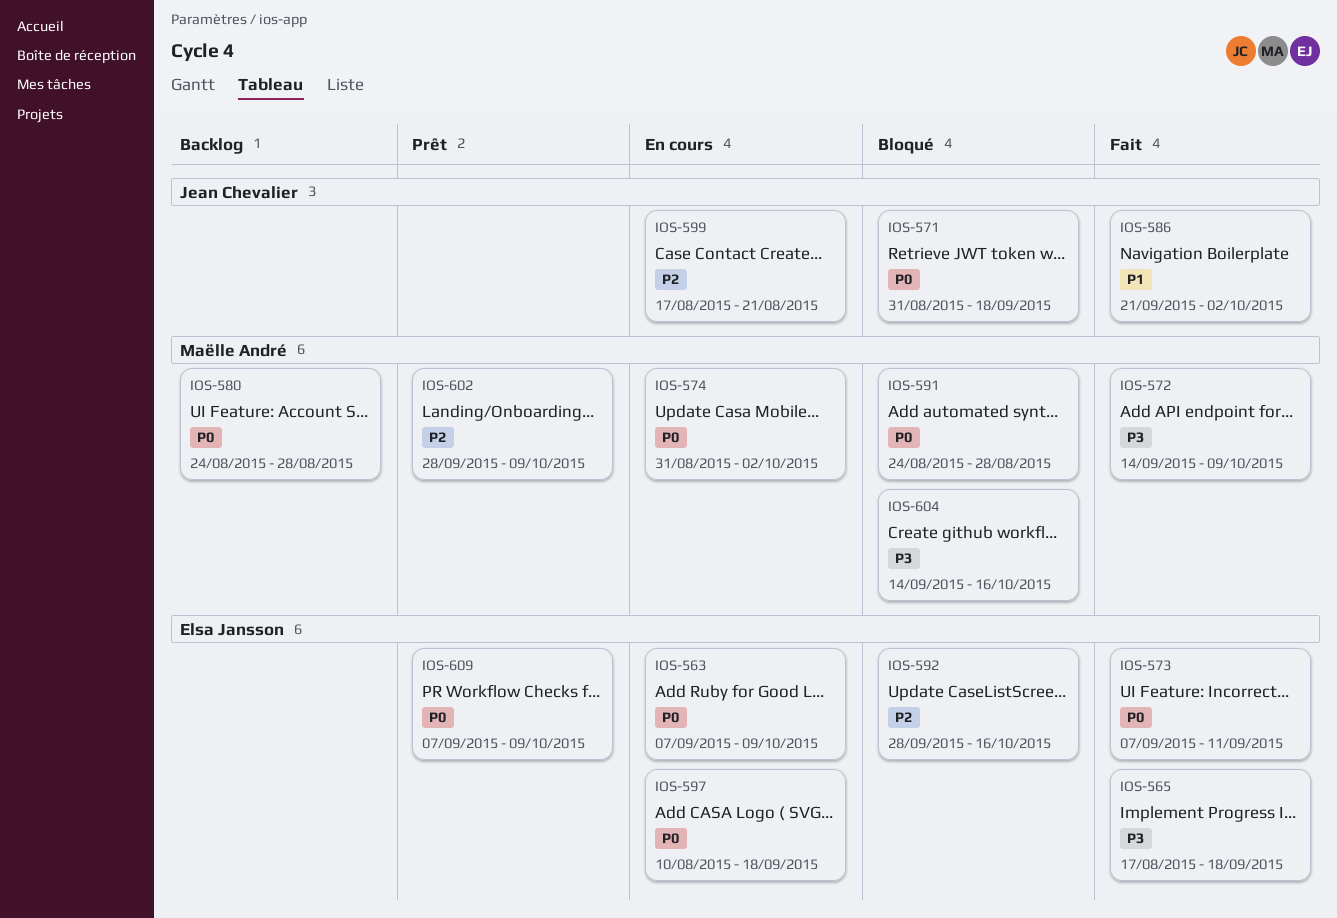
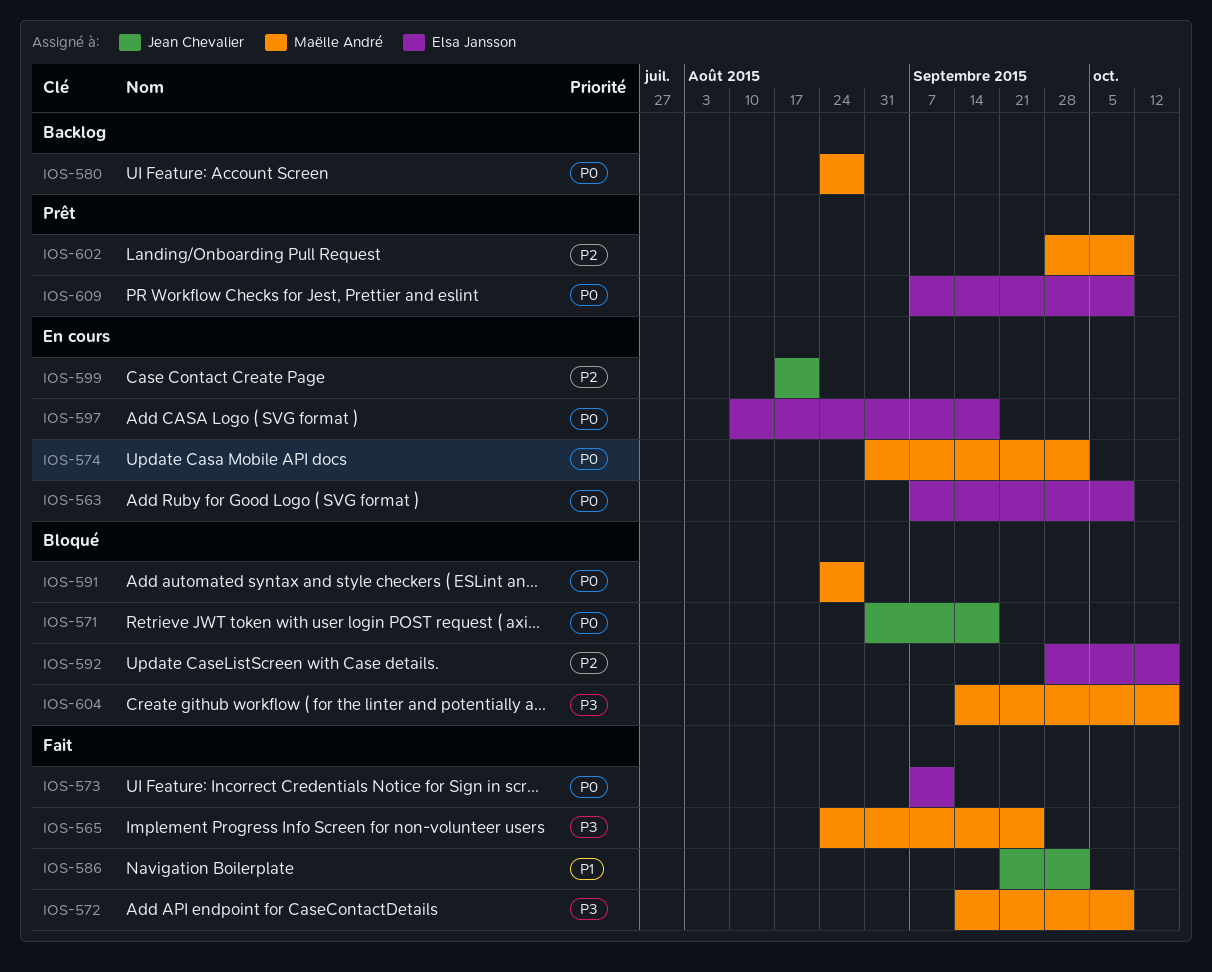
IOS-565, owner: Elsa Jansson -> Maëlle André
IOS-565, start: Aug 17 -> Aug 24
IOS-565, due: Sep 18 -> Sep 25

